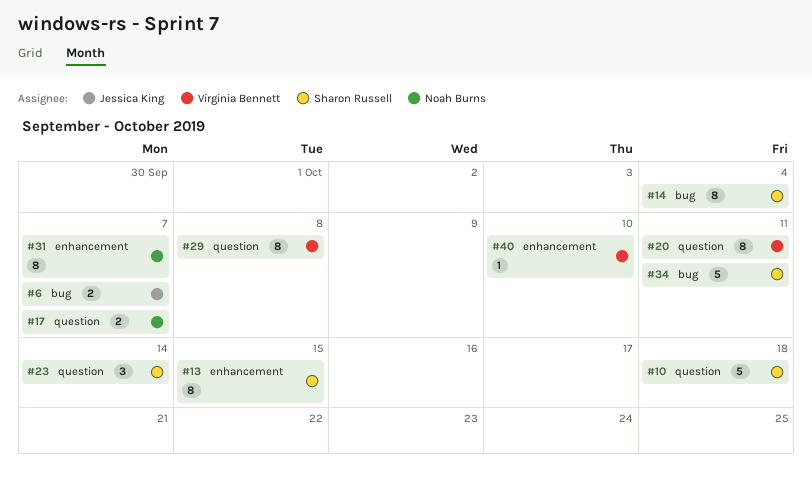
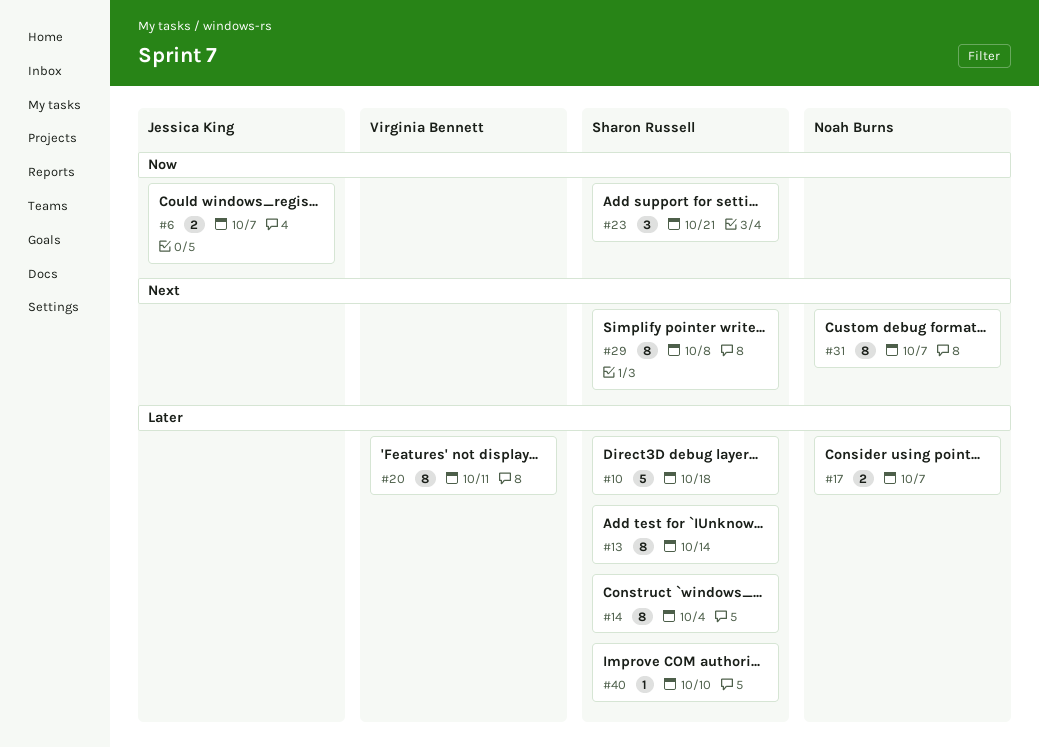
#13, due: Oct 15 -> Oct 14
#23, due: Oct 14 -> Oct 21
#29, owner: Virginia Bennett -> Sharon Russell
#34: present -> none
#40, owner: Virginia Bennett -> Sharon Russell

